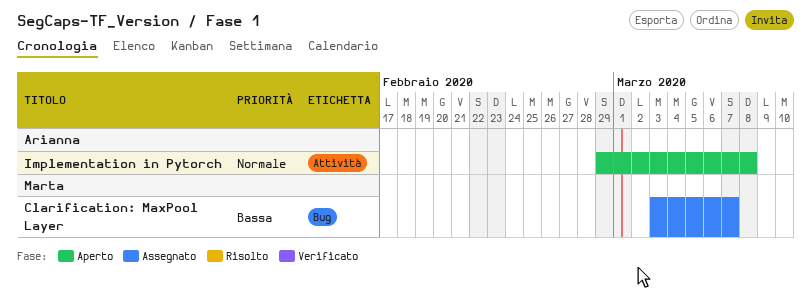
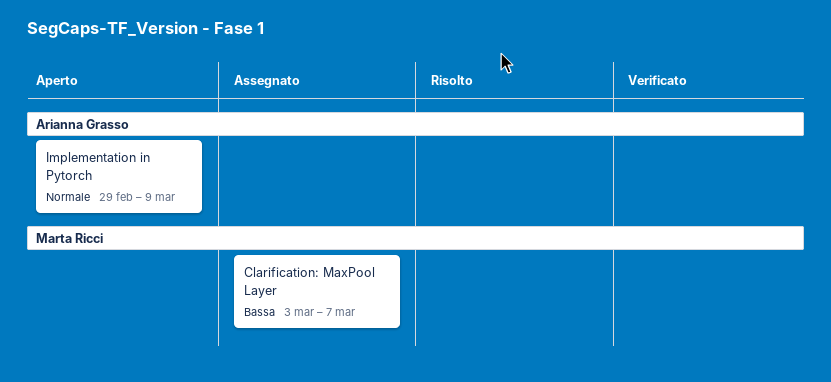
Implementation in Pytorch, due: Mar 8 -> Mar 9

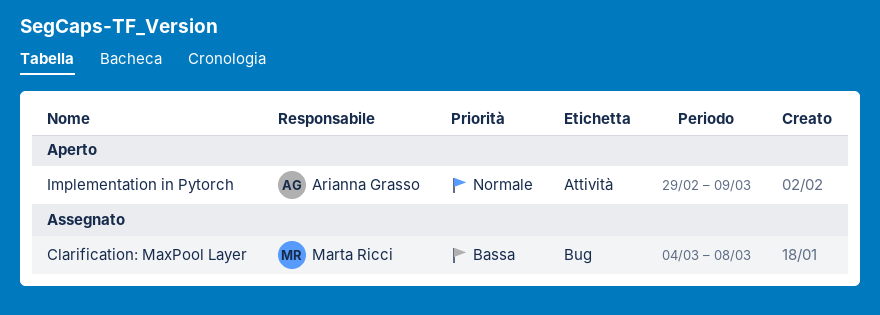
Clarification: MaxPool Layer, start: Mar 3 -> Mar 4
Clarification: MaxPool Layer, due: Mar 7 -> Mar 8

